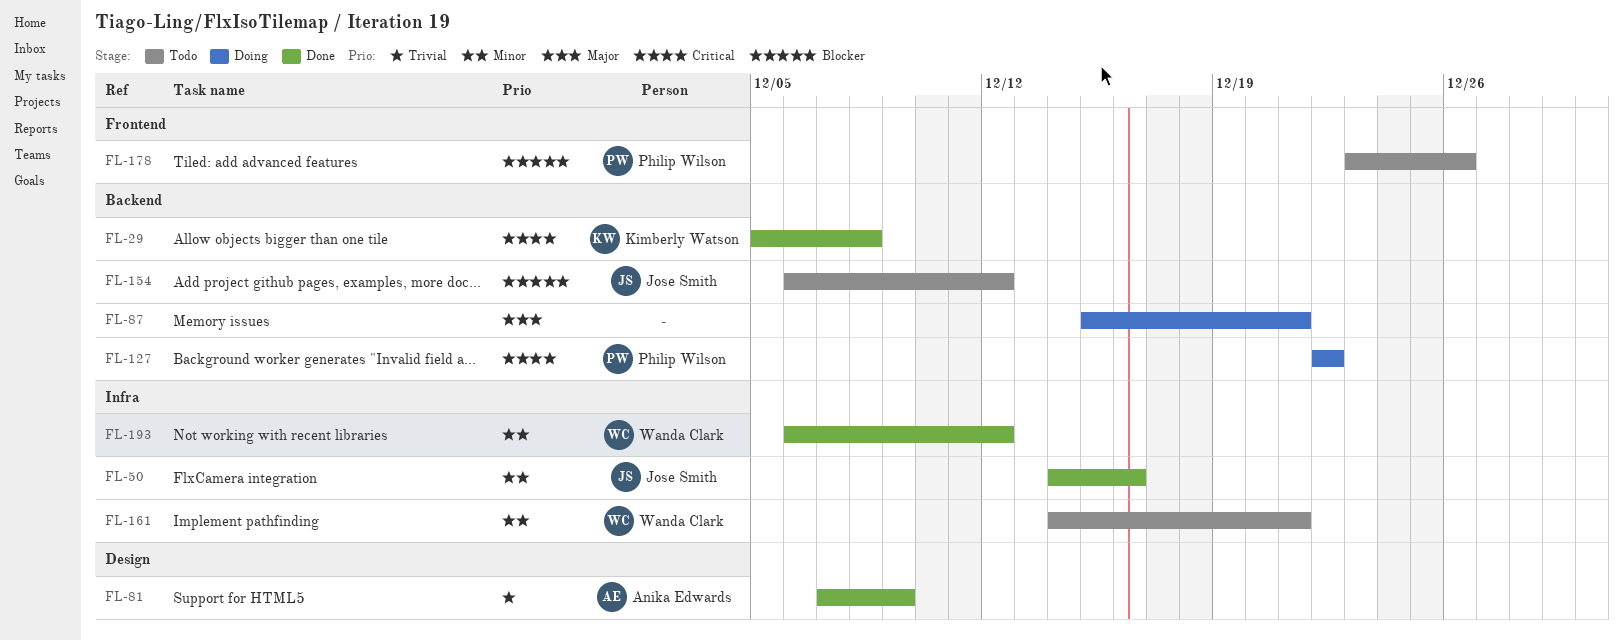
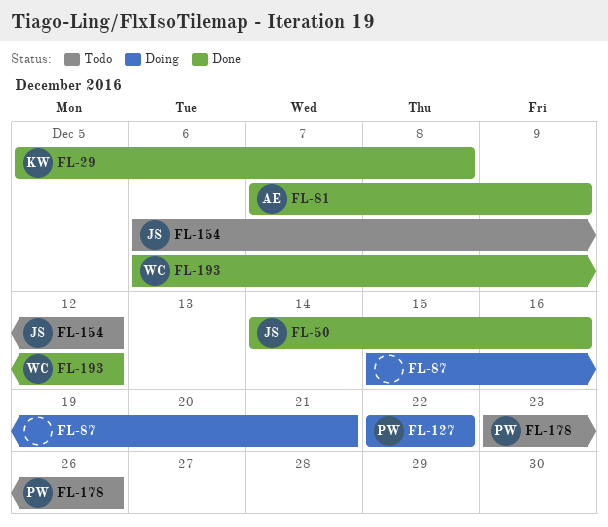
FL-161: present -> none

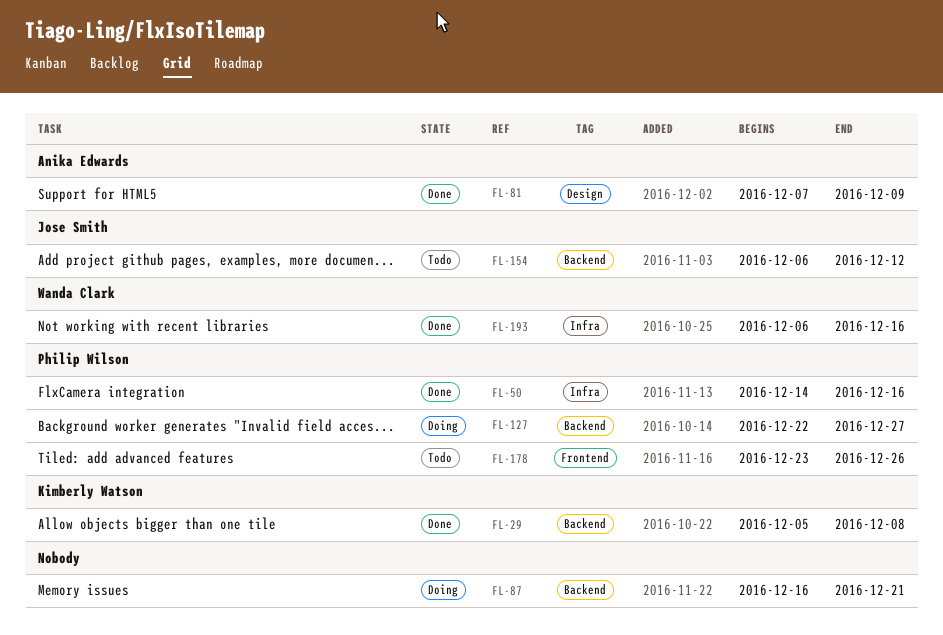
FL-50, owner: Jose Smith -> Philip Wilson
FL-87, start: Dec 15 -> Dec 16
FL-127, due: Dec 22 -> Dec 27
FL-193, due: Dec 12 -> Dec 16

